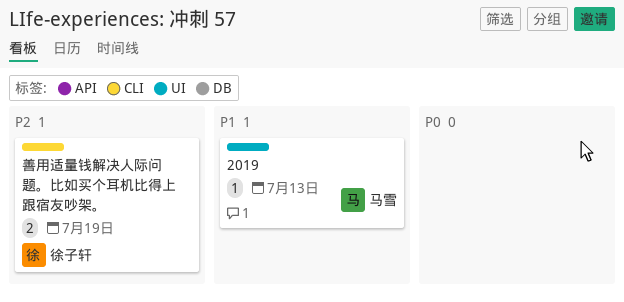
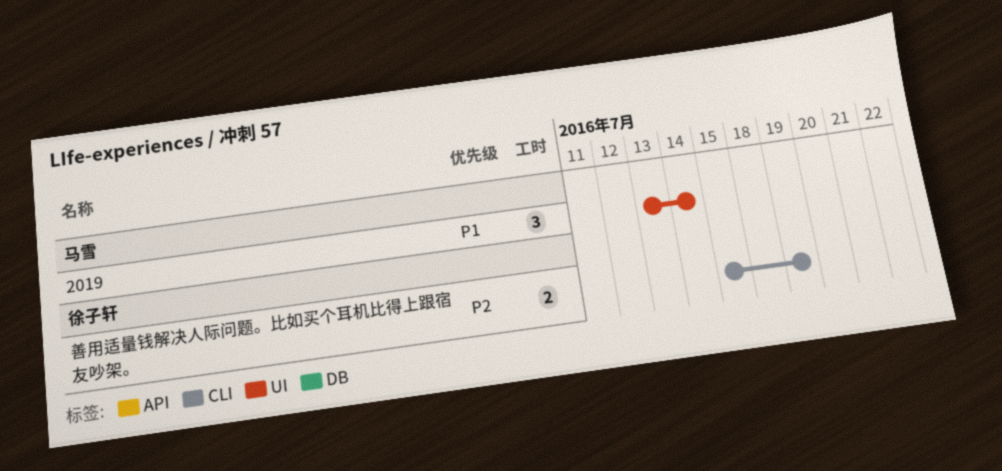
2019, estimate: 1 -> 3
2019, due: Jul 13 -> Jul 14

